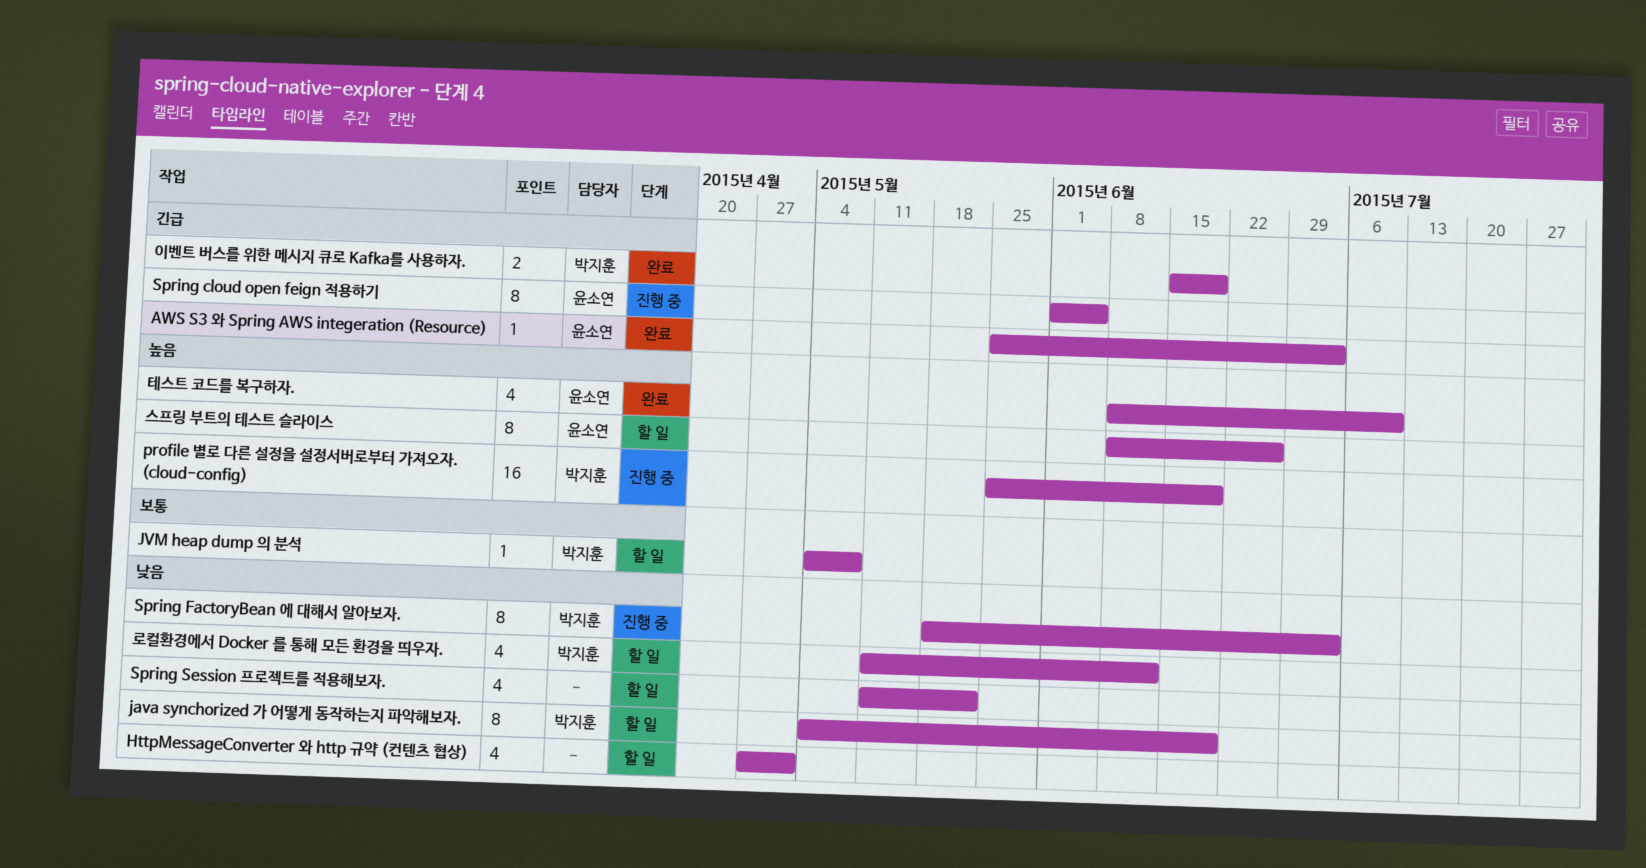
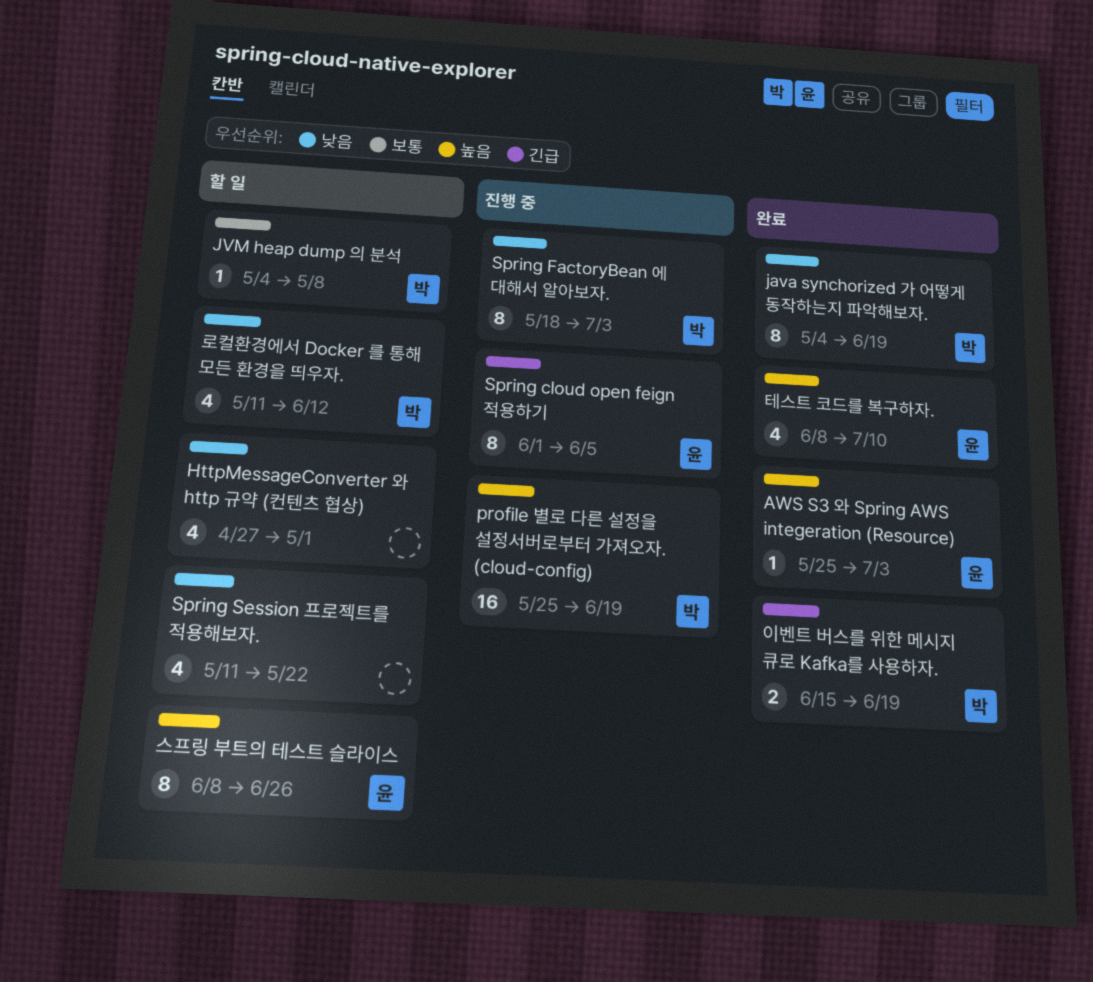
AWS S3 와 Spring AWS integeration (Resource), priority: 긴급 -> 높음
java synchorized 가 어떻게 동작하는지 파악해보자., status: 할 일 -> 완료

